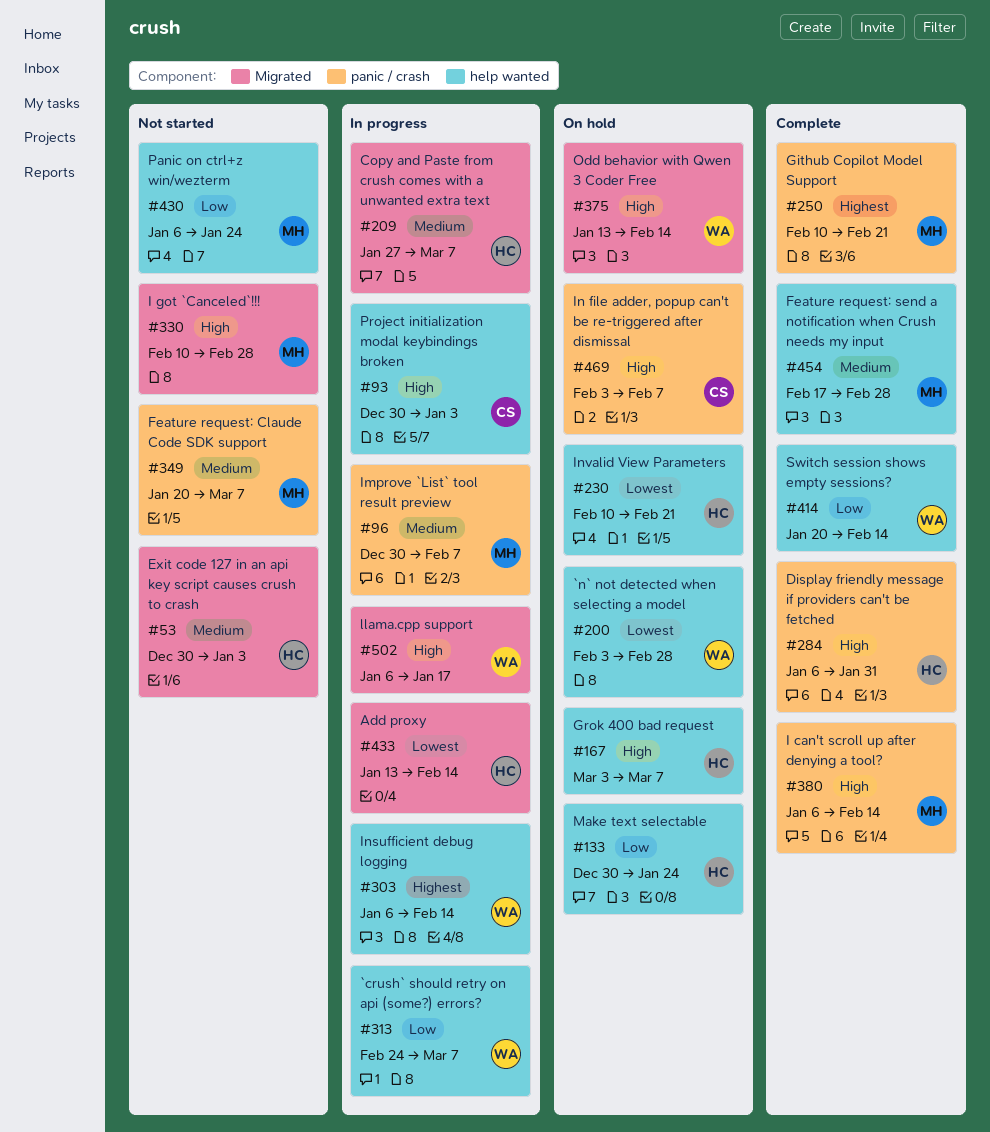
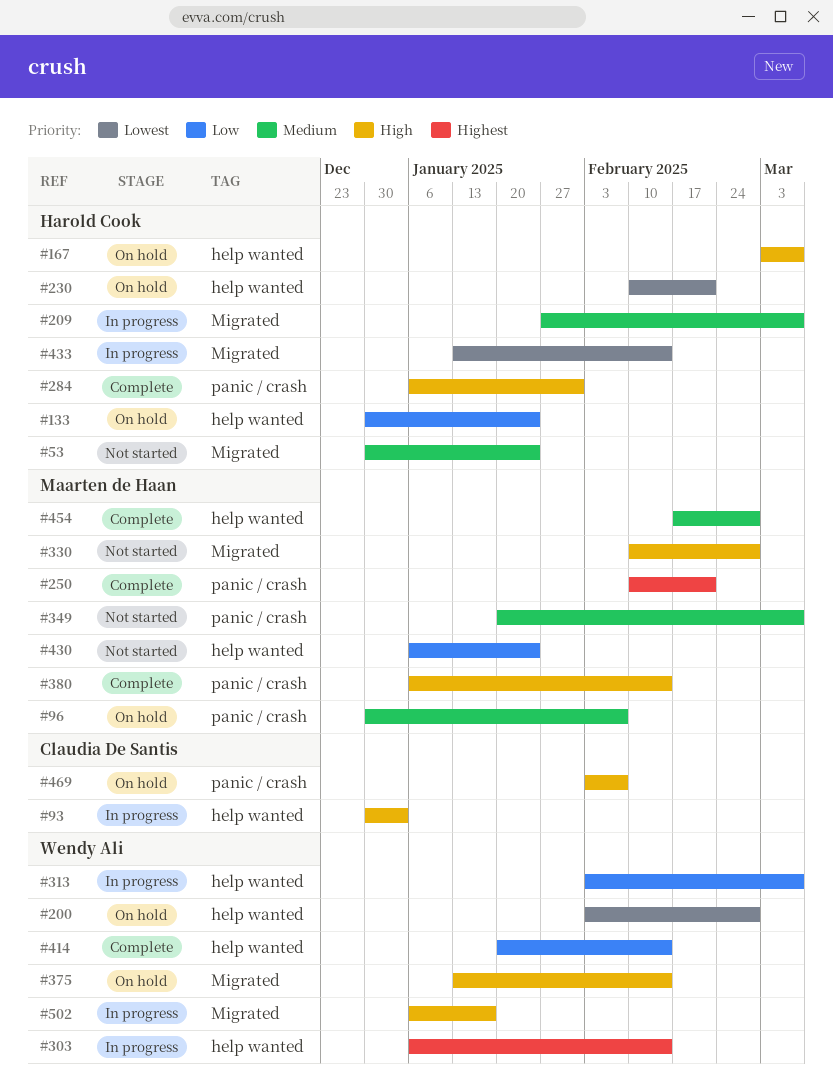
#53, due: Jan 3 -> Jan 24
#96, status: In progress -> On hold
#313, start: Feb 24 -> Feb 3

